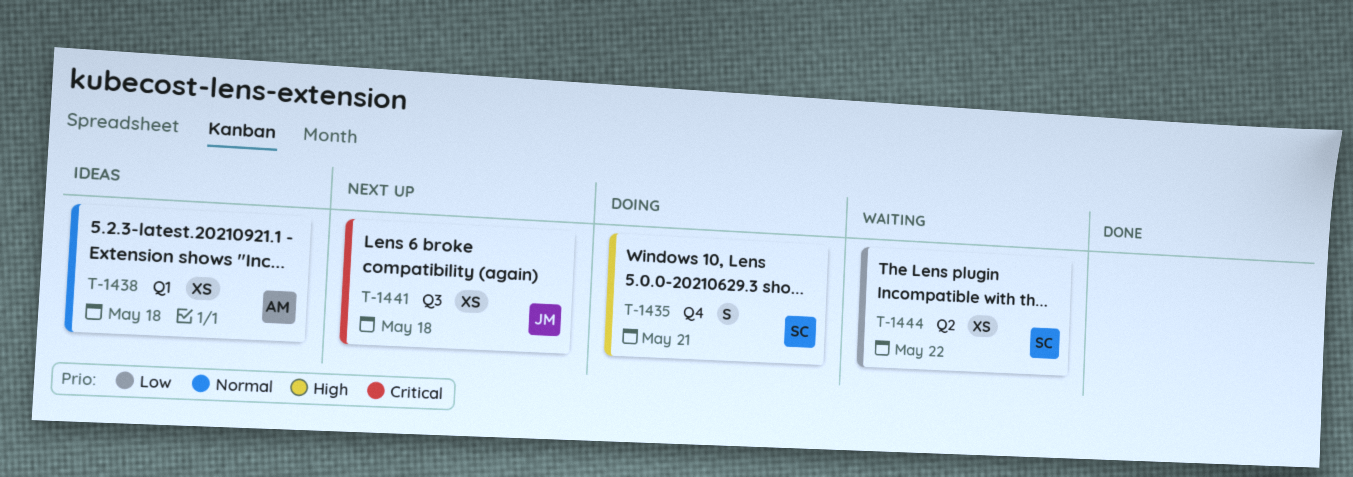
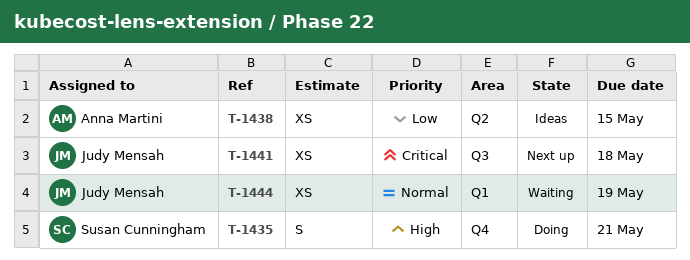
T-1438, priority: Normal -> Low
T-1438, label: Q1 -> Q2
T-1438, due: May 18 -> May 15
T-1444, owner: Susan Cunningham -> Judy Mensah
T-1444, priority: Low -> Normal
T-1444, label: Q2 -> Q1
T-1444, due: May 22 -> May 19

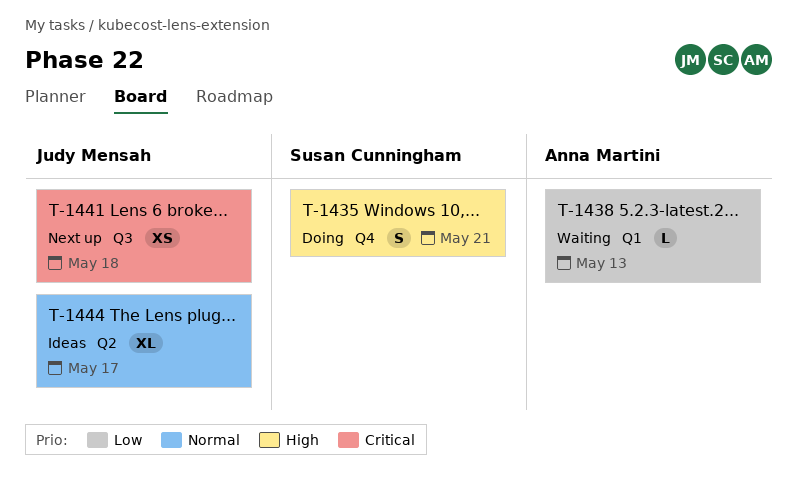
T-1438, status: Ideas -> Waiting
T-1438, label: Q2 -> Q1
T-1438, estimate: XS -> L
T-1438, due: May 15 -> May 13
T-1444, status: Waiting -> Ideas
T-1444, label: Q1 -> Q2
T-1444, estimate: XS -> XL
T-1444, due: May 19 -> May 17

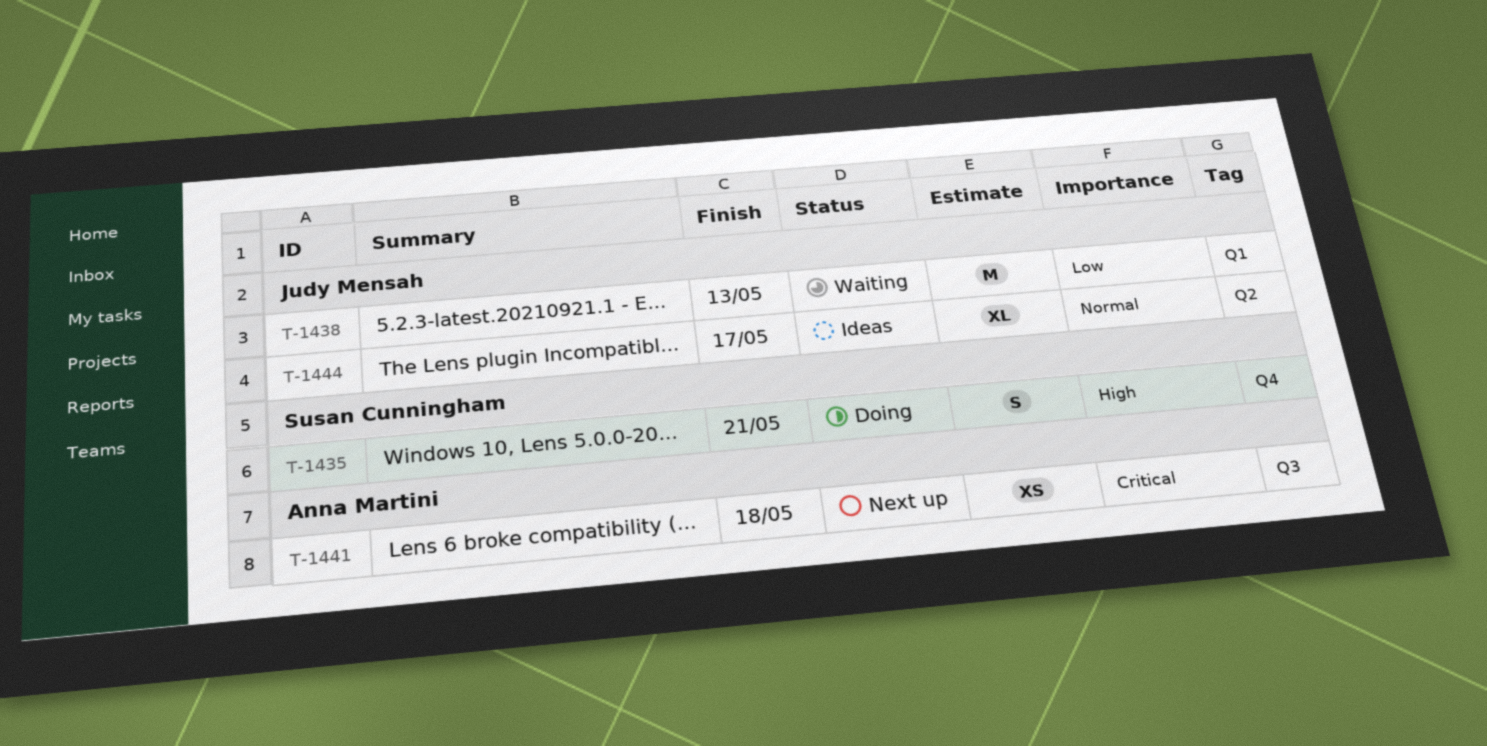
T-1438, owner: Anna Martini -> Judy Mensah
T-1438, estimate: L -> M
T-1441, owner: Judy Mensah -> Anna Martini

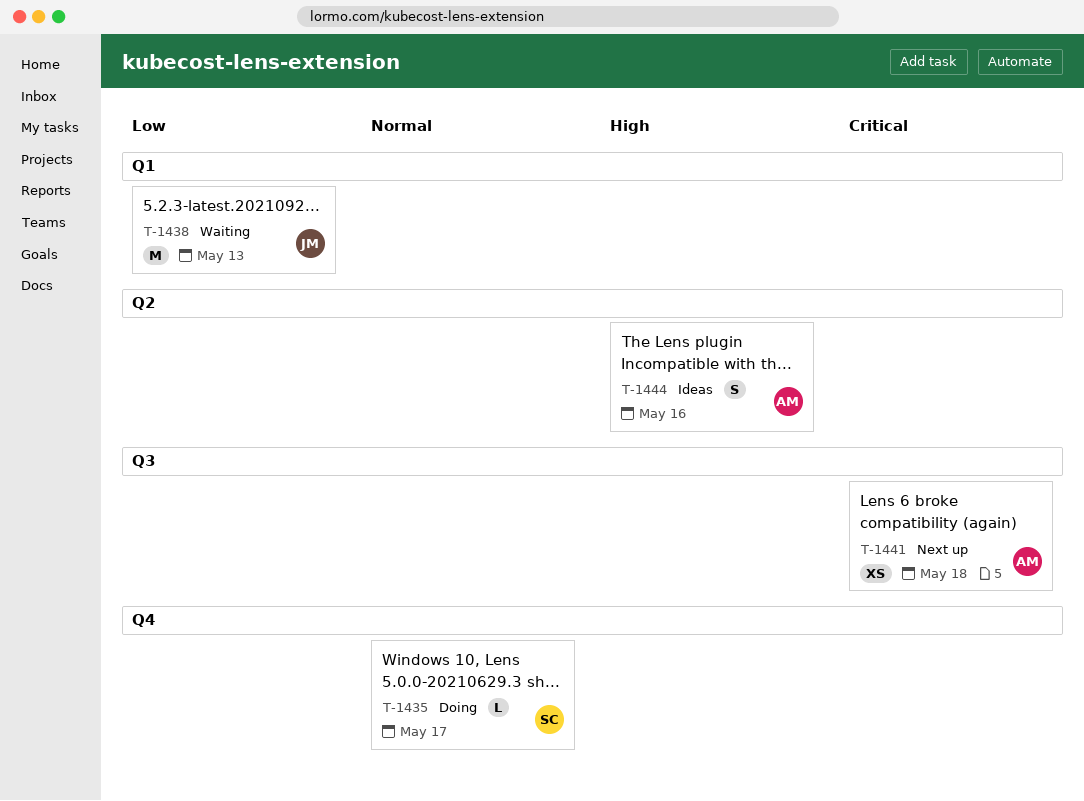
T-1435, priority: High -> Normal
T-1435, estimate: S -> L
T-1435, due: May 21 -> May 17
T-1444, owner: Judy Mensah -> Anna Martini
T-1444, priority: Normal -> High
T-1444, estimate: XL -> S
T-1444, due: May 17 -> May 16

